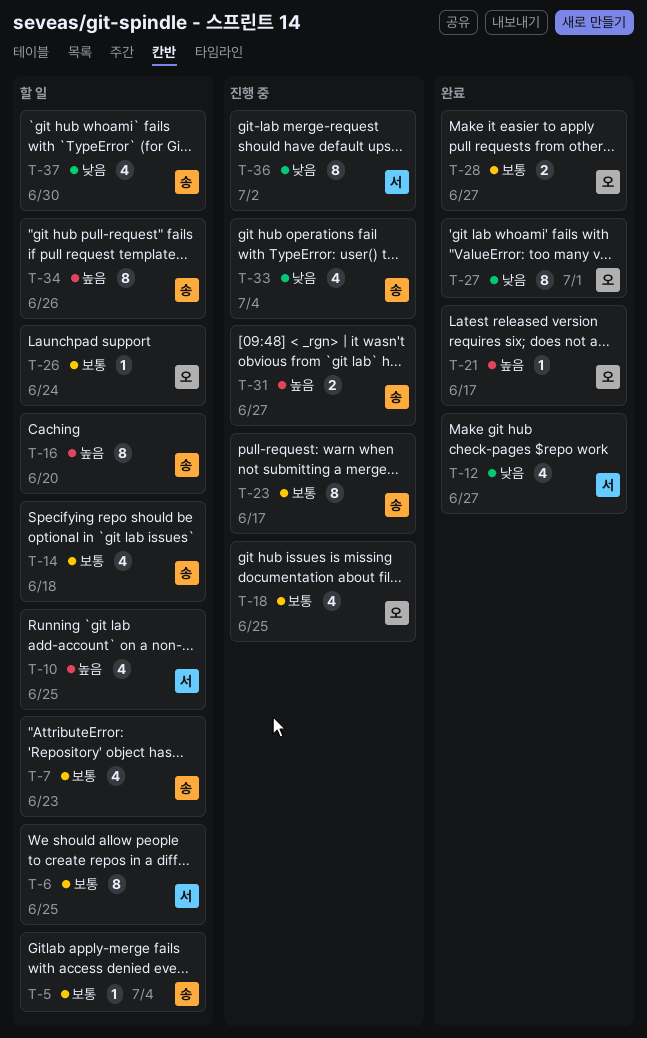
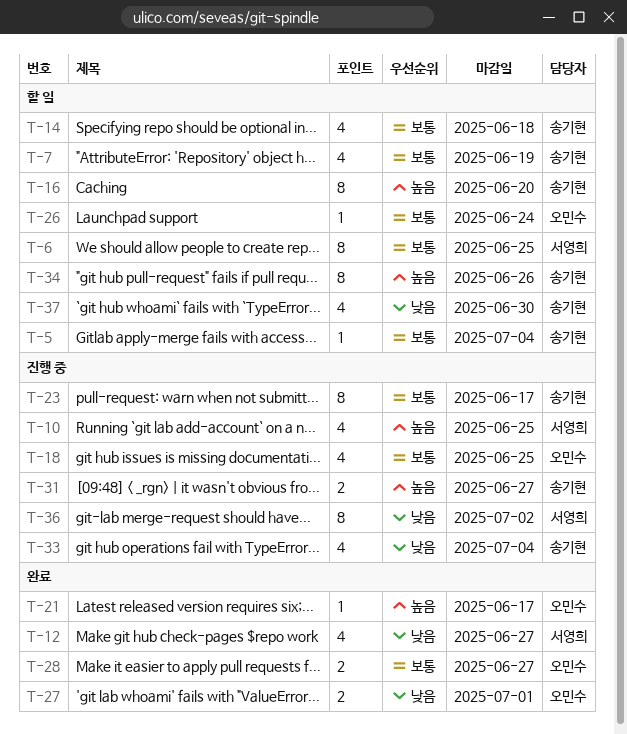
T-7, due: Jun 23 -> Jun 19
T-10, status: 할 일 -> 진행 중
T-27, estimate: 8 -> 2

